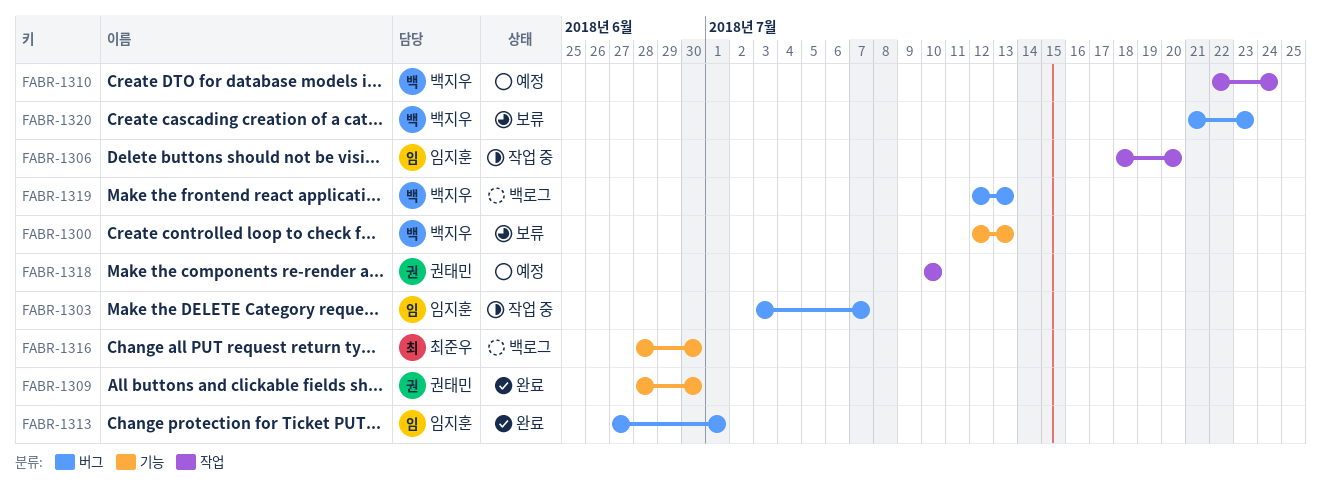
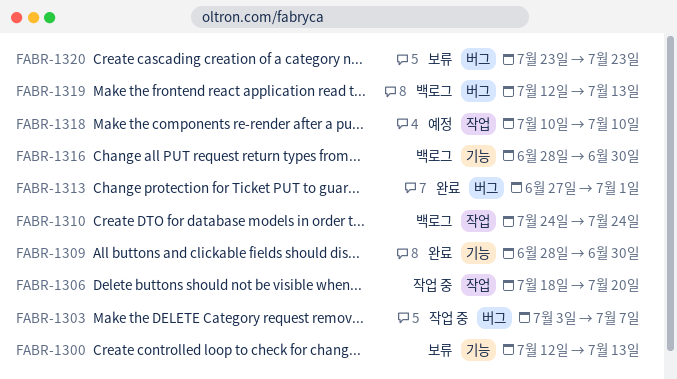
FABR-1310, status: 예정 -> 백로그
FABR-1310, start: Jul 22 -> Jul 24
FABR-1320, start: Jul 21 -> Jul 23

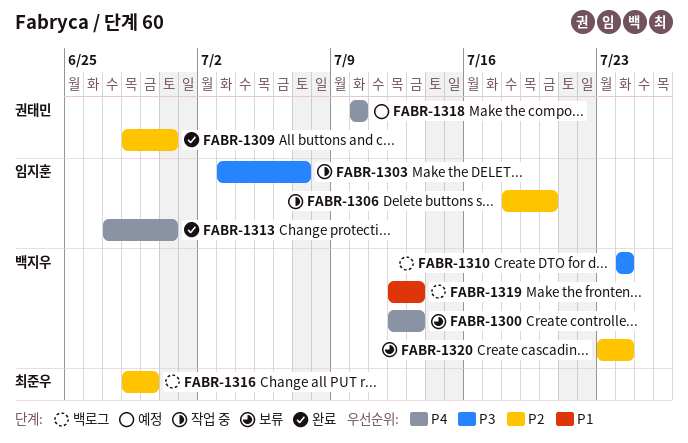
FABR-1313, due: Jul 1 -> Jun 30
FABR-1316, due: Jun 30 -> Jun 29
FABR-1320, due: Jul 23 -> Jul 24

